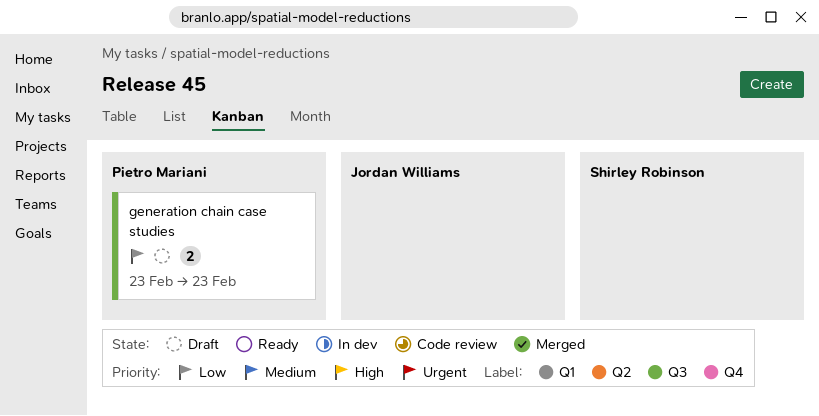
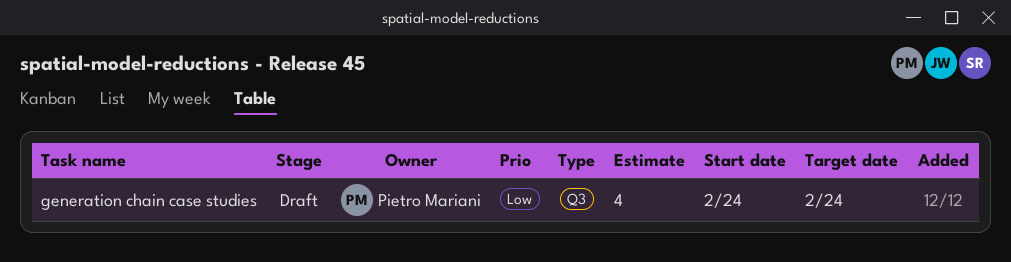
generation chain case studies, estimate: 2 -> 4
generation chain case studies, start: Feb 23 -> Feb 24
generation chain case studies, due: Feb 23 -> Feb 24

